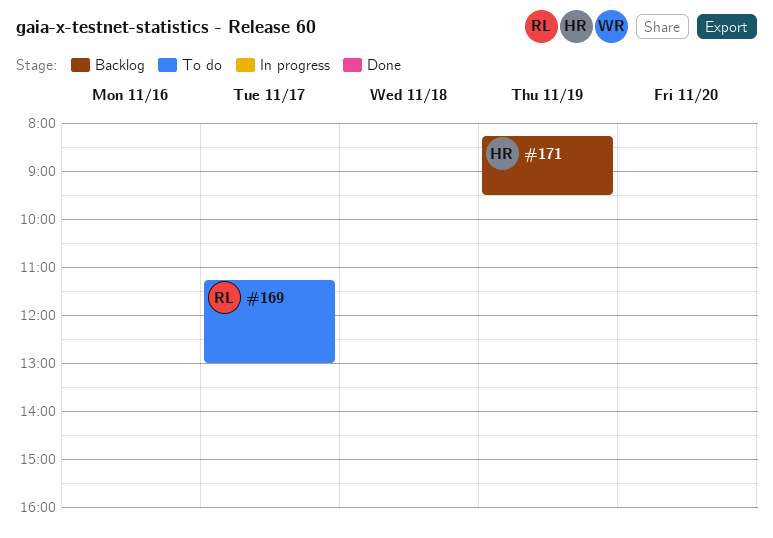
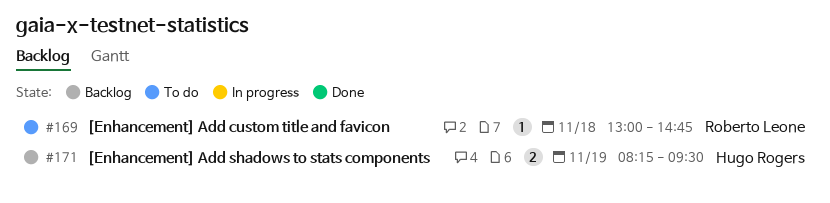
#169, day: Nov 17 -> Nov 18
#169, begins: 11:15 -> 13:00
#169, ends: 13:00 -> 14:45

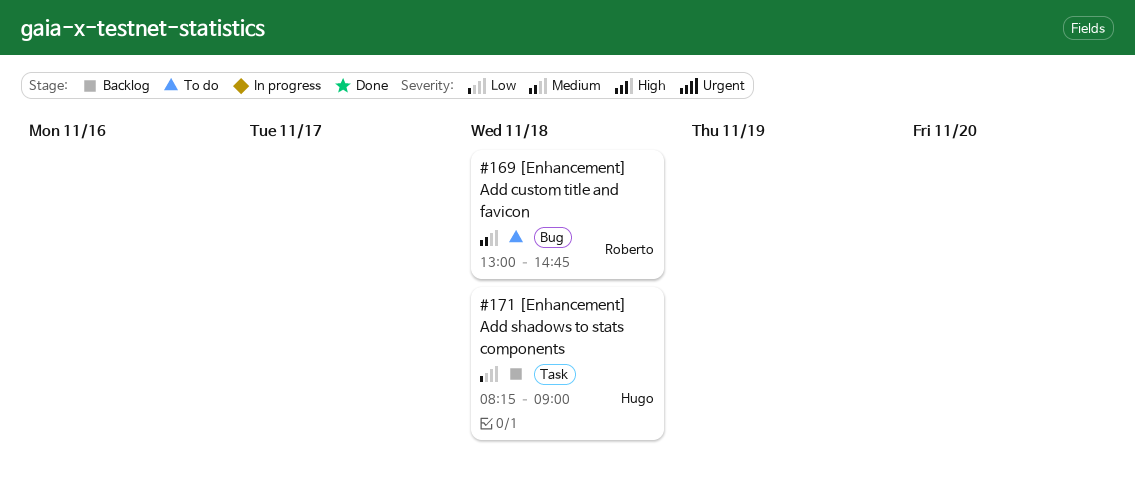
#171, day: Nov 19 -> Nov 18
#171, ends: 09:30 -> 09:00

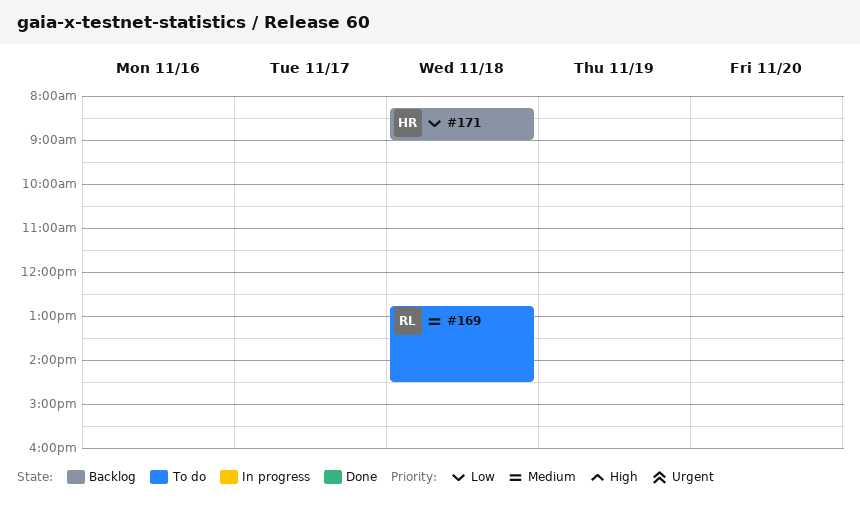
#169, begins: 13:00 -> 12:45
#169, ends: 14:45 -> 14:30

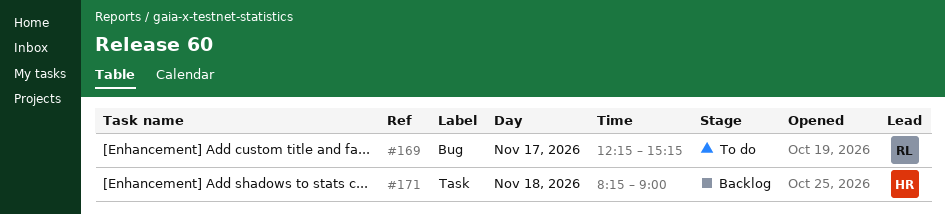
#169, day: Nov 18 -> Nov 17
#169, begins: 12:45 -> 12:15
#169, ends: 14:30 -> 15:15

